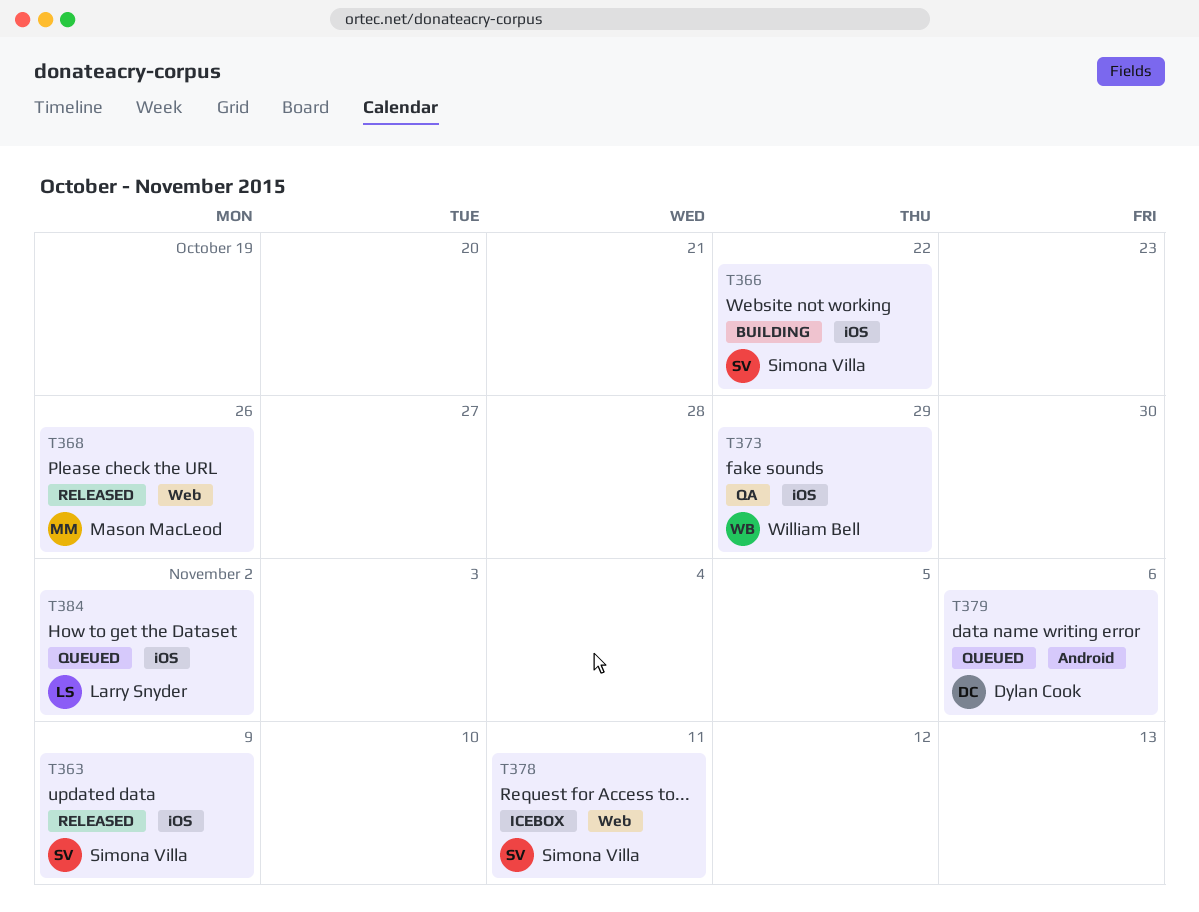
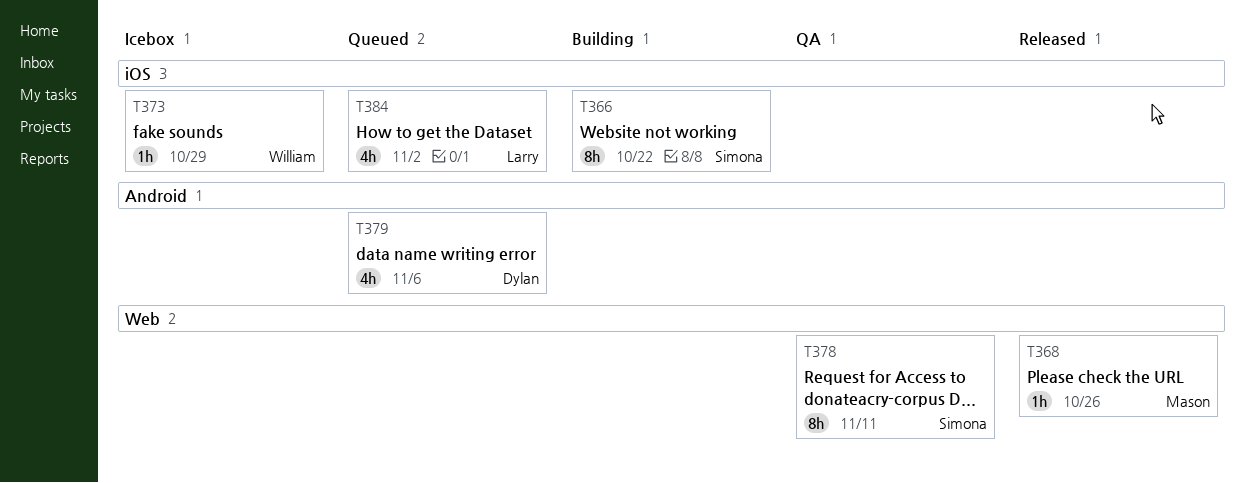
T363: present -> none
T373, status: QA -> Icebox
T378, status: Icebox -> QA

